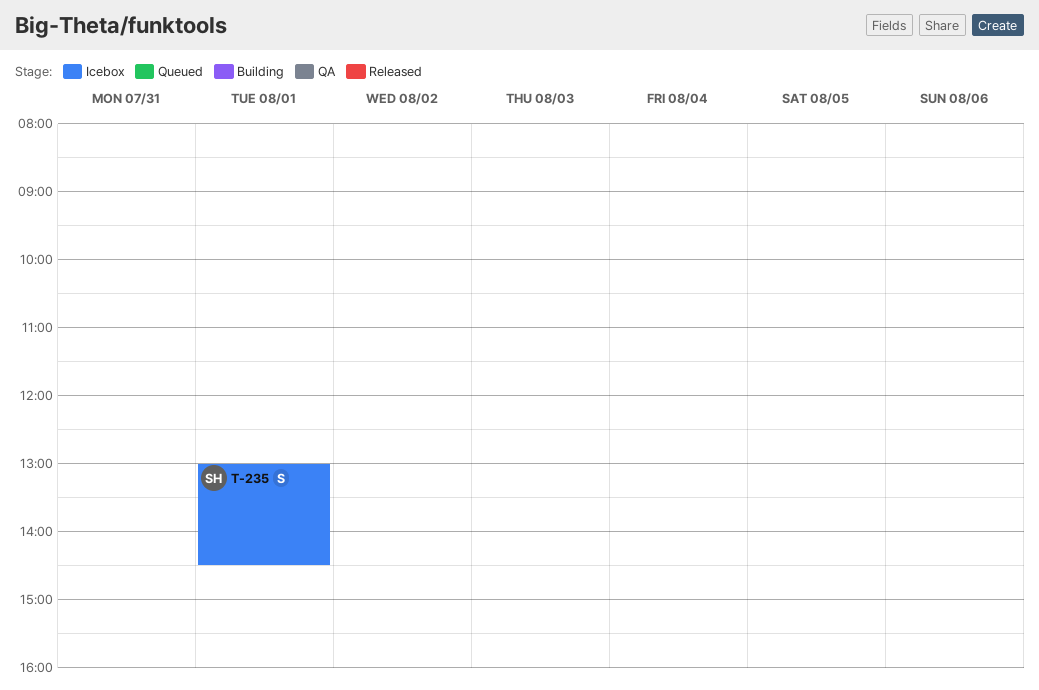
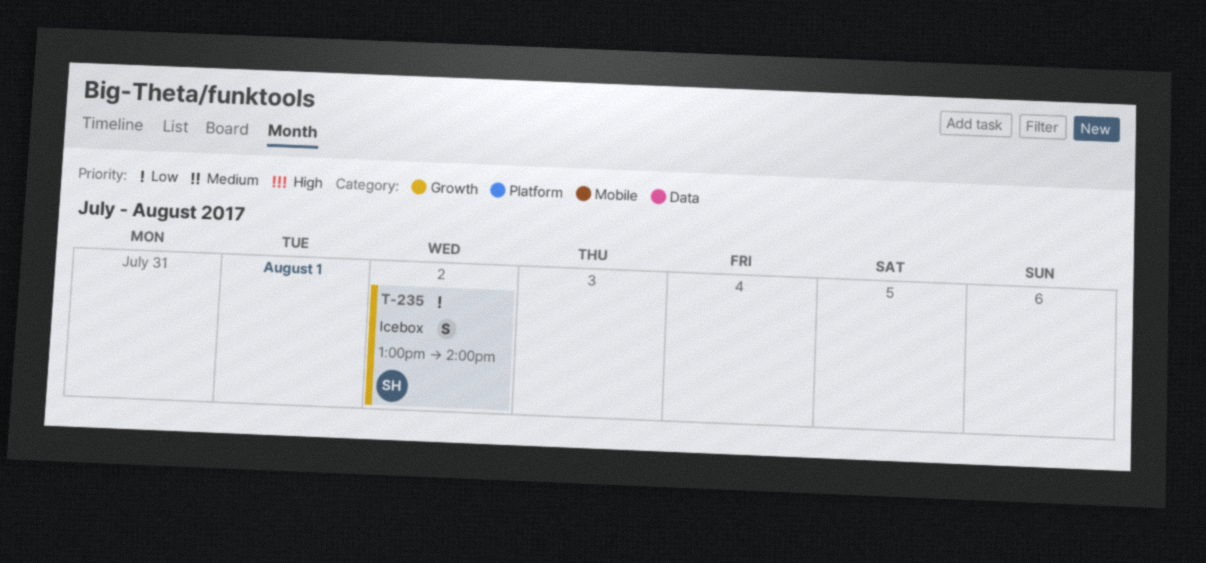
T-235, day: Aug 1 -> Aug 2
T-235, ends: 14:30 -> 14:00

